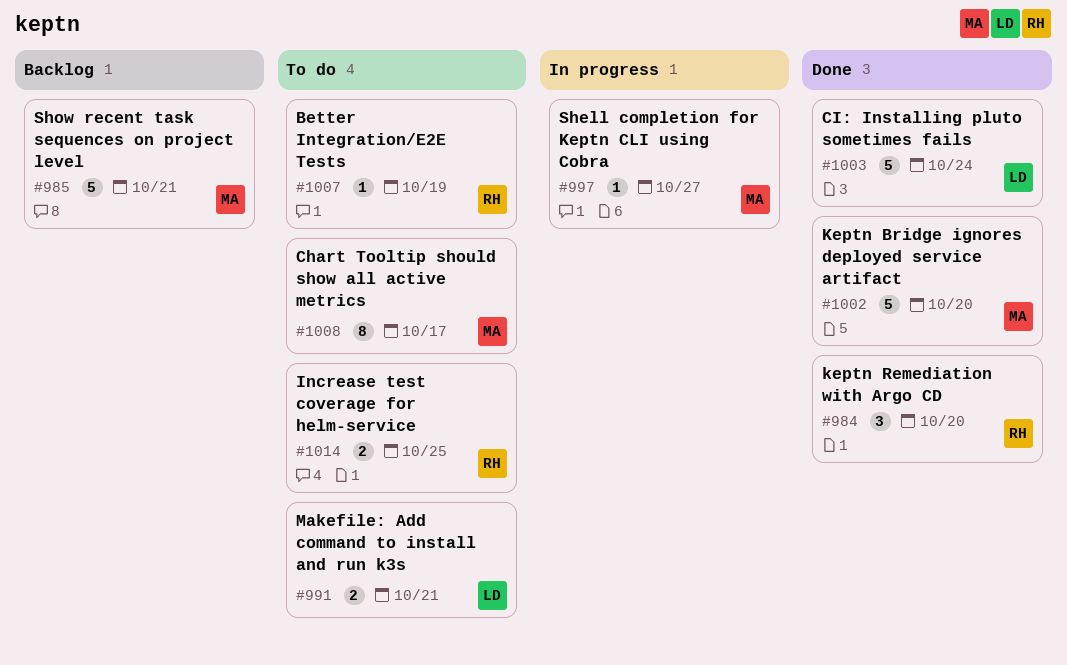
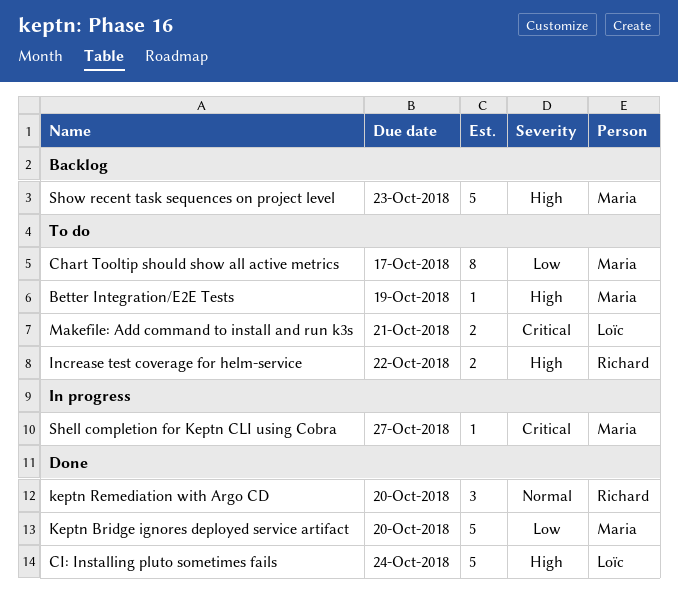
Better Integration/E2E Tests, owner: Richard -> Maria
Increase test coverage for helm-service, due: Oct 25 -> Oct 22
Show recent task sequences on project level, due: Oct 21 -> Oct 23

